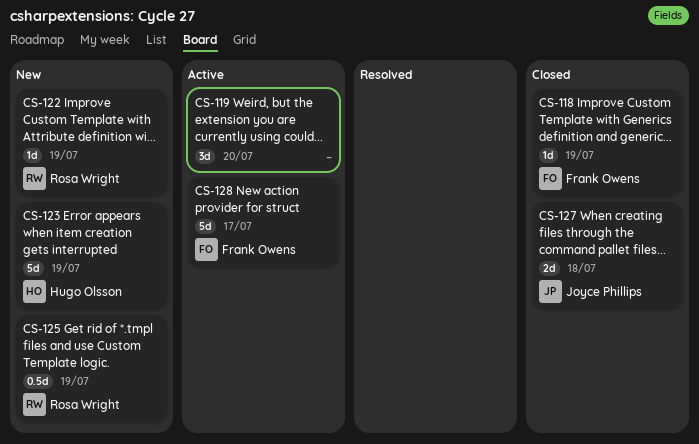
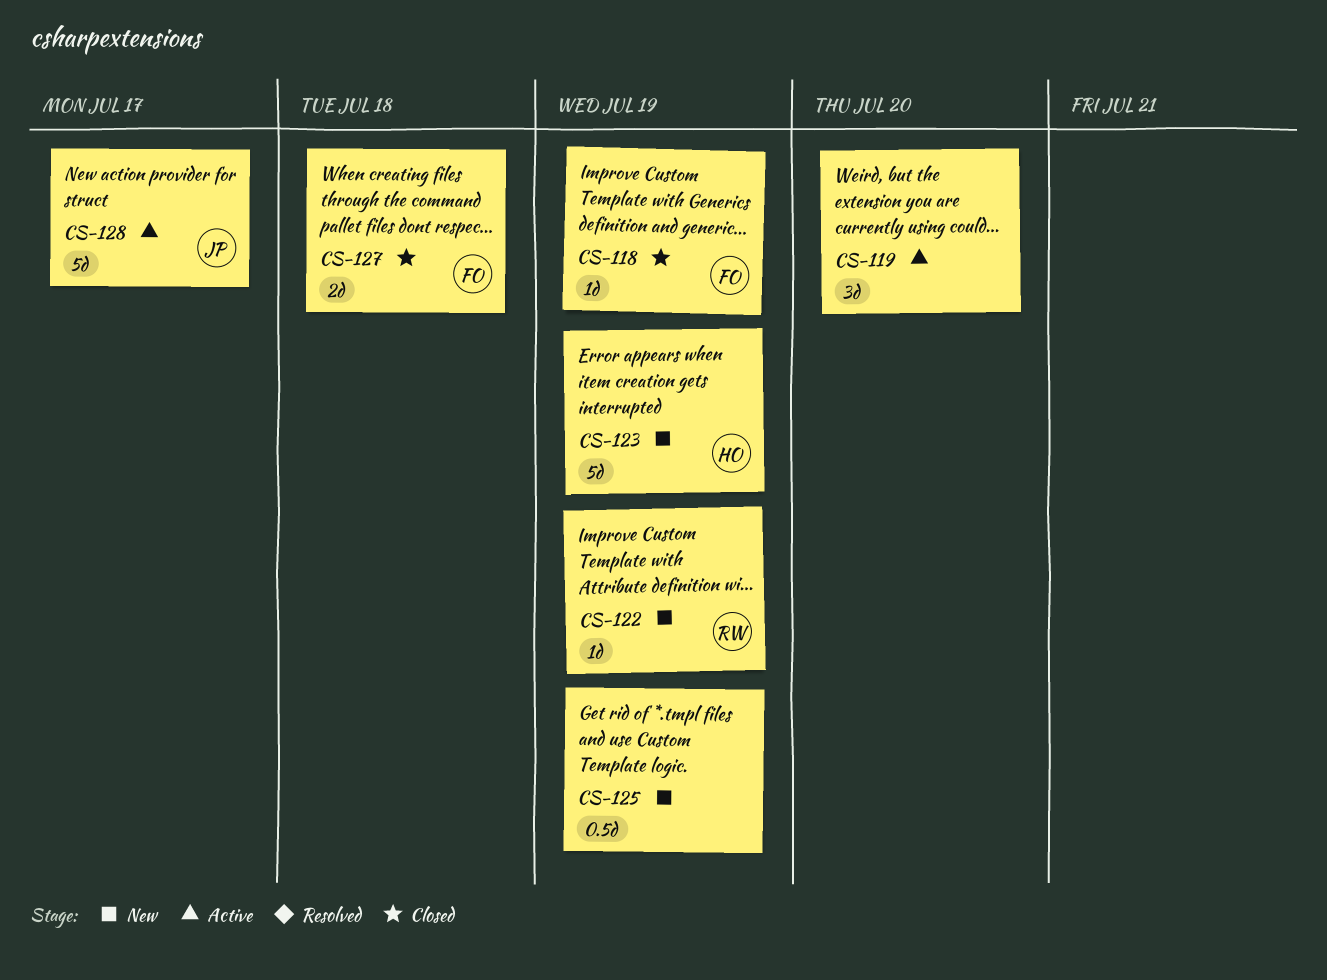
CS-125, owner: Rosa Wright -> none
CS-127, owner: Joyce Phillips -> Frank Owens
CS-128, owner: Frank Owens -> Joyce Phillips

